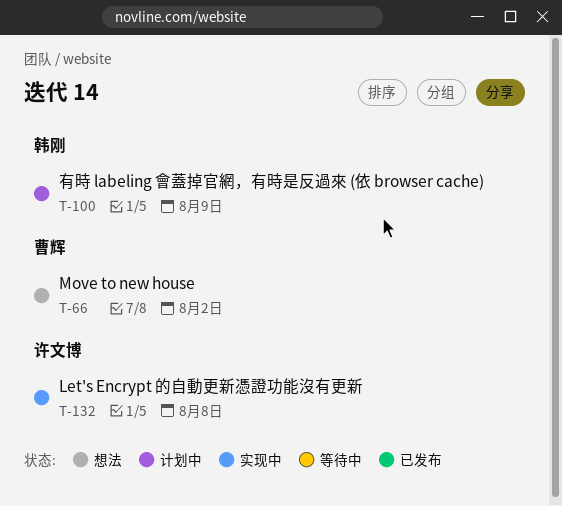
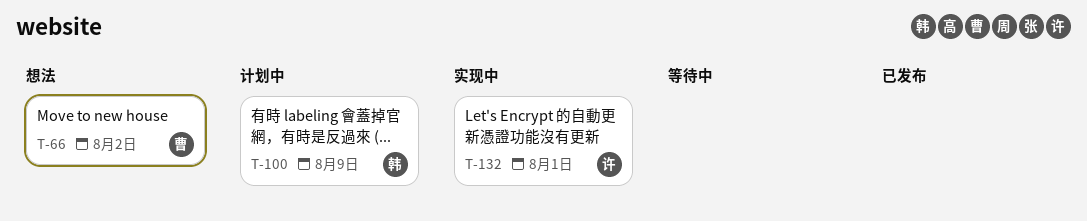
T-132, due: Aug 8 -> Aug 1

